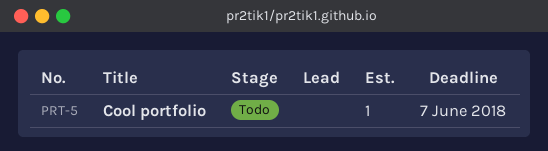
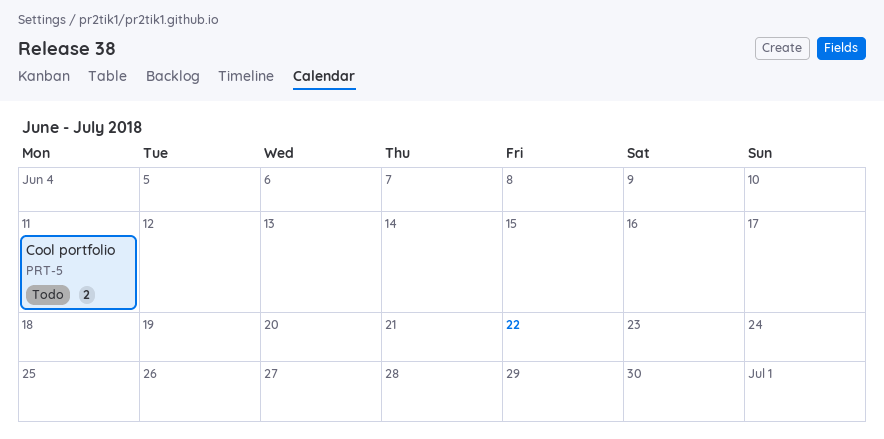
PRT-5, estimate: 1 -> 2
PRT-5, due: Jun 7 -> Jun 11

